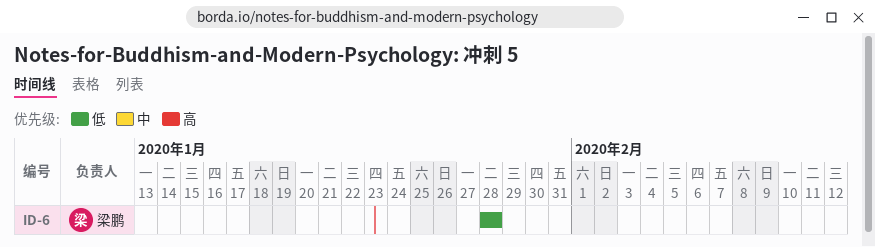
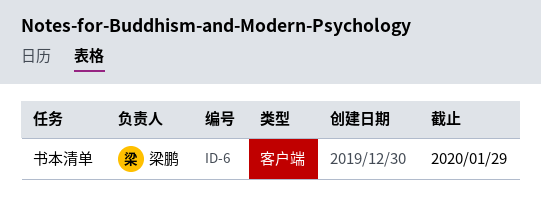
ID-6, due: Jan 28 -> Jan 29

